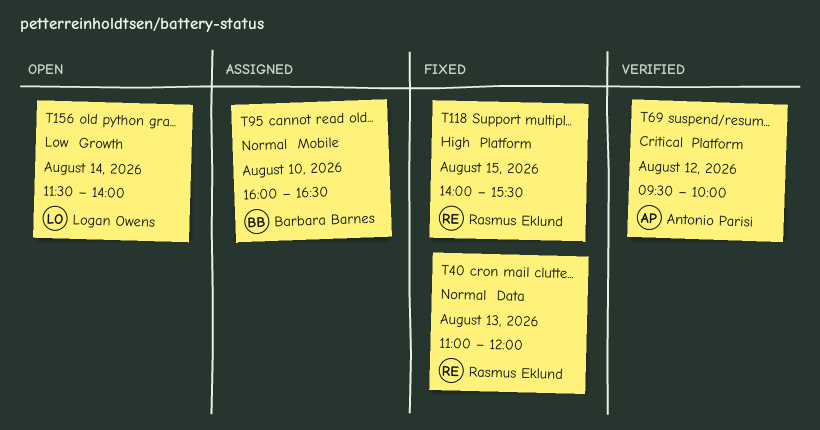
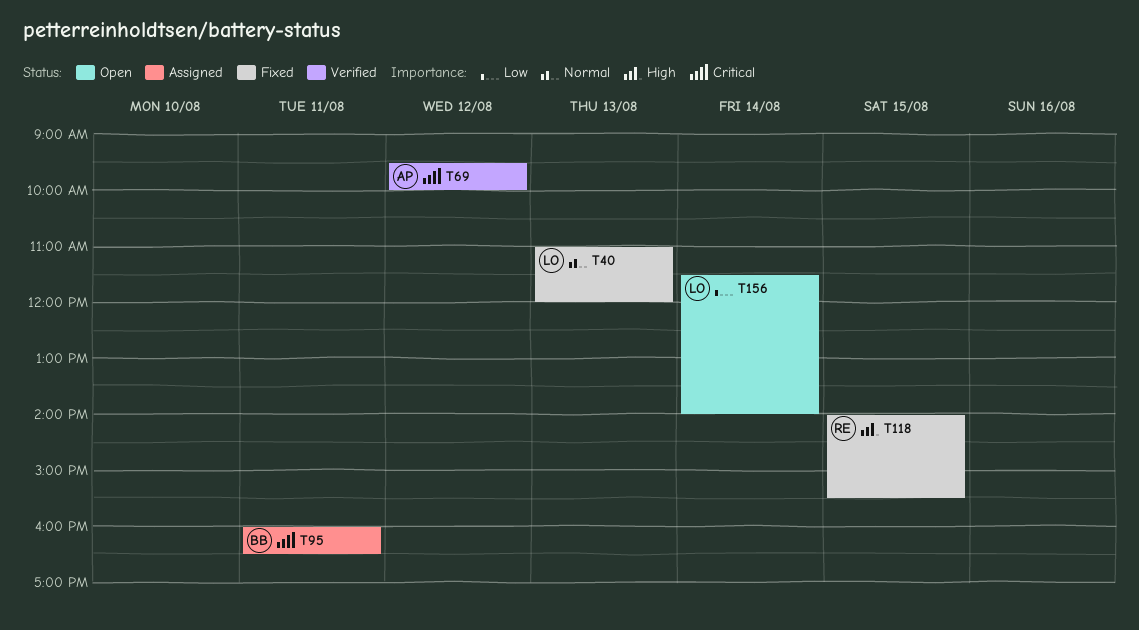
T40, owner: Rasmus Eklund -> Logan Owens
T95, priority: Normal -> Critical
T95, day: Aug 10 -> Aug 11

